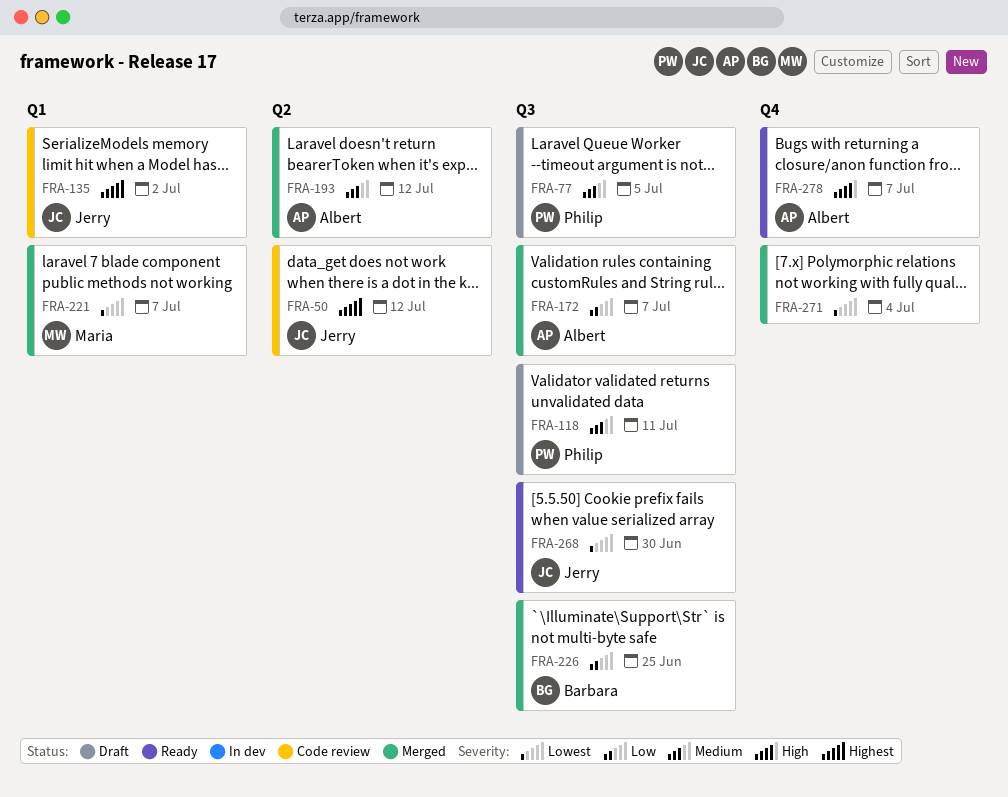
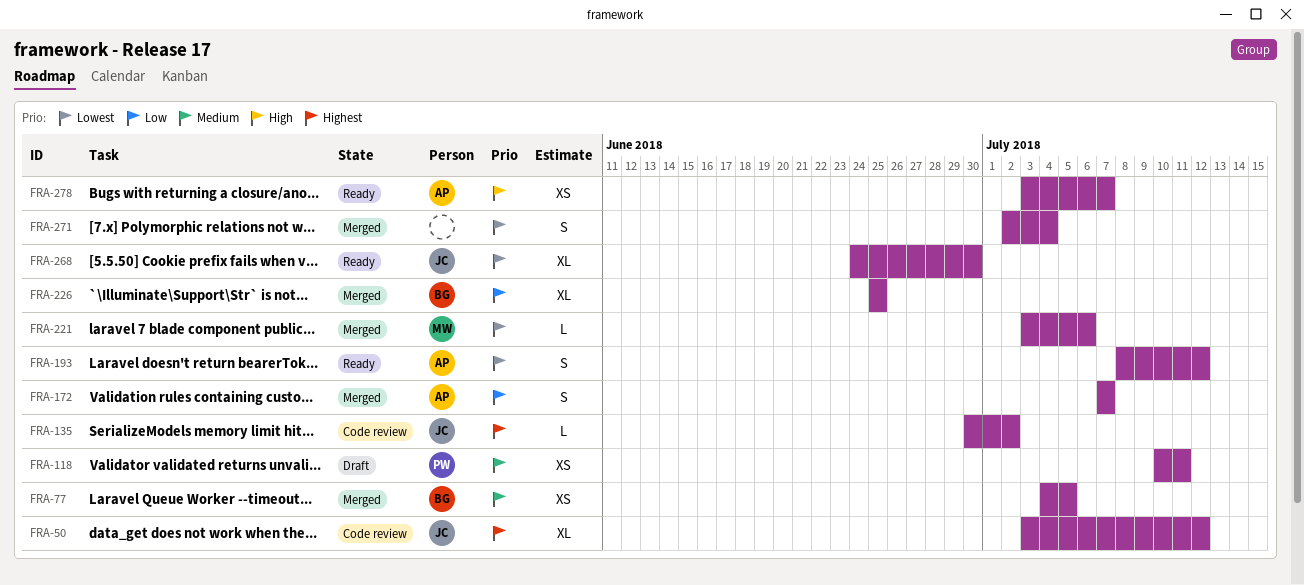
FRA-77, status: Draft -> Merged
FRA-77, owner: Philip -> Barbara
FRA-193, status: Merged -> Ready
FRA-193, priority: Medium -> Lowest
FRA-221, due: Jul 7 -> Jul 6

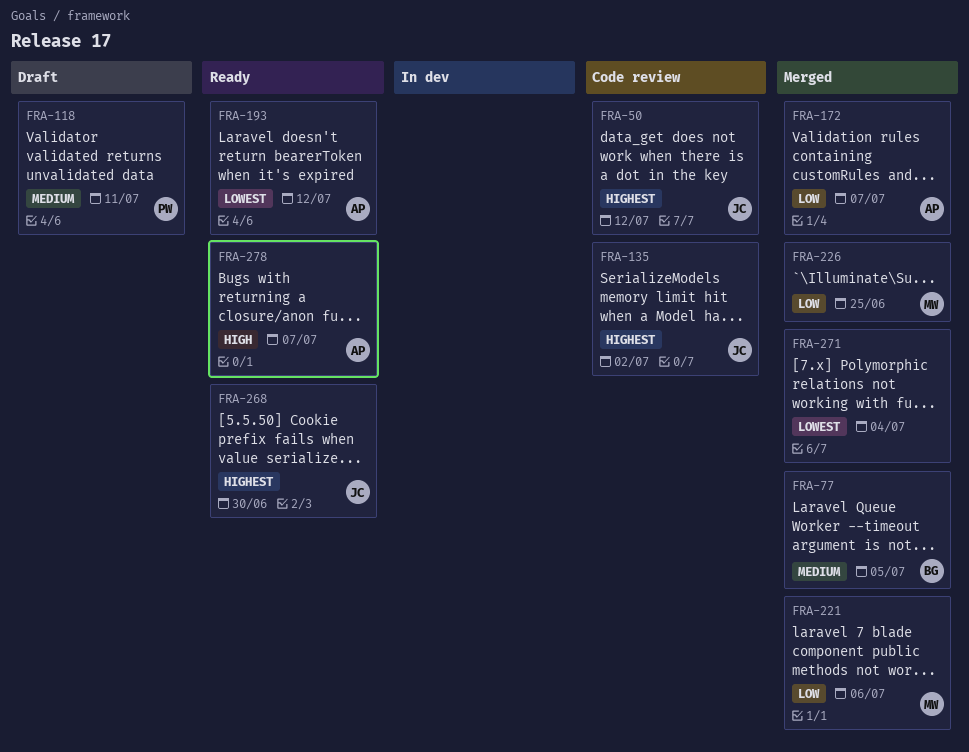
FRA-221, priority: Lowest -> Low
FRA-226, owner: BG -> MW
FRA-268, priority: Lowest -> Highest

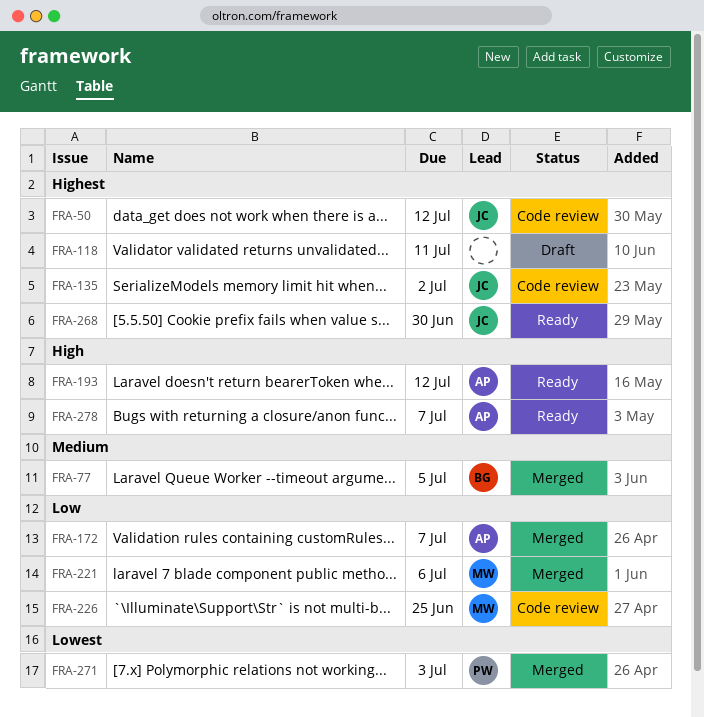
FRA-118, owner: PW -> none
FRA-118, priority: Medium -> Highest
FRA-193, priority: Lowest -> High
FRA-226, status: Merged -> Code review
FRA-271, owner: none -> PW
FRA-271, due: Jul 4 -> Jul 3

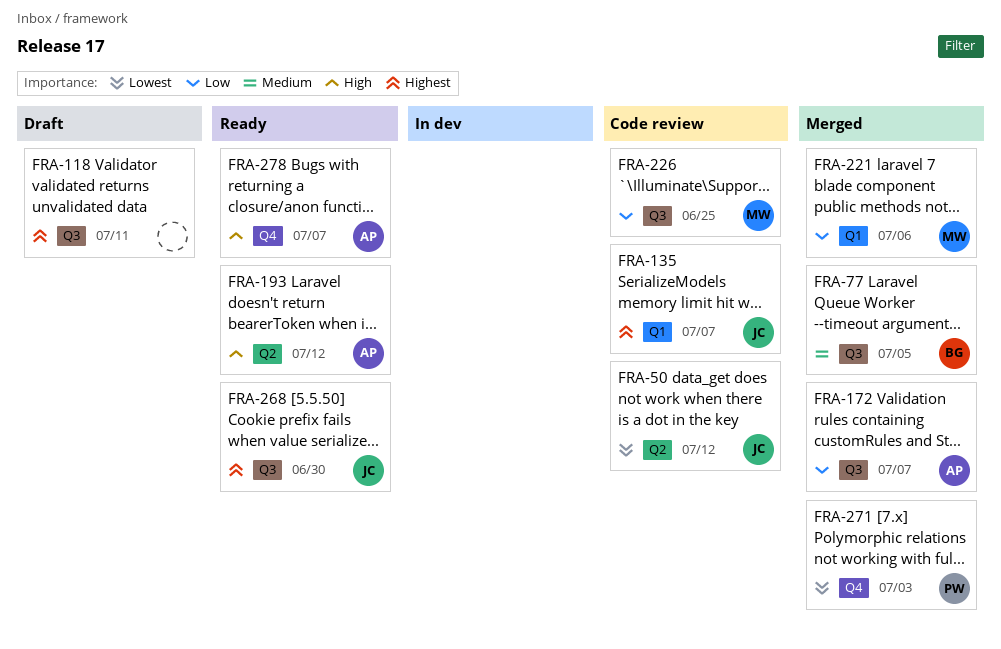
FRA-50, priority: Highest -> Lowest
FRA-135, due: Jul 2 -> Jul 7

